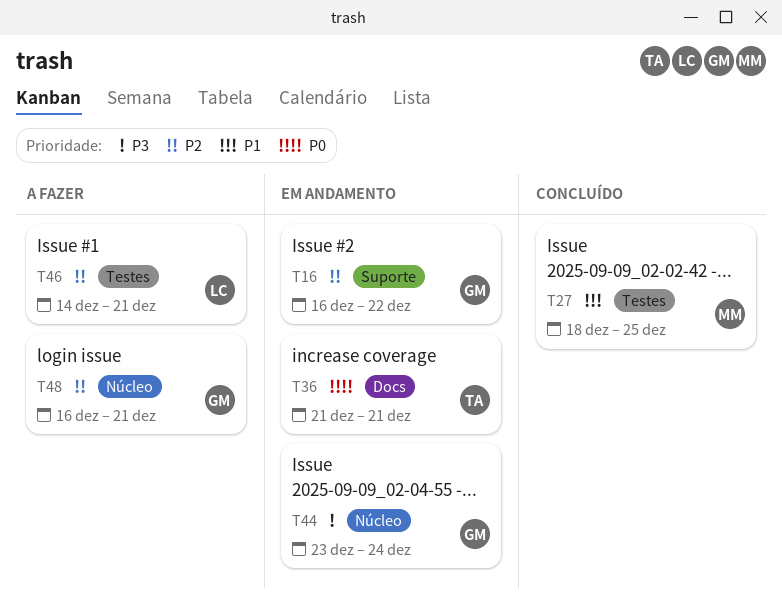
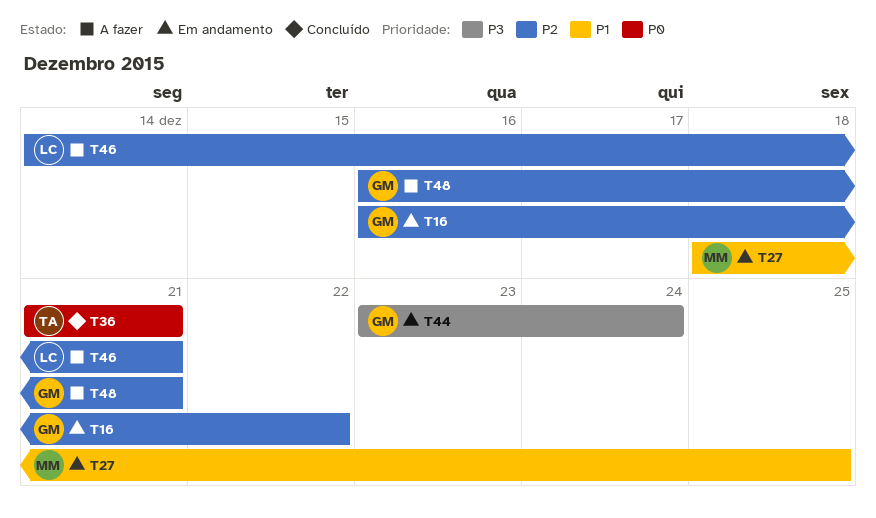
T27, status: Concluído -> Em andamento
T36, status: Em andamento -> Concluído

